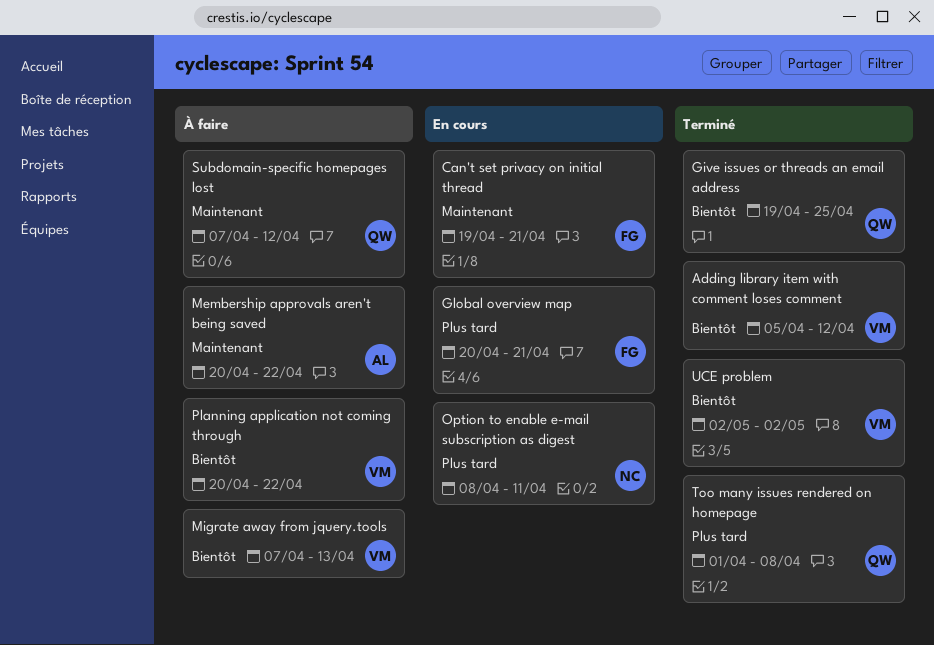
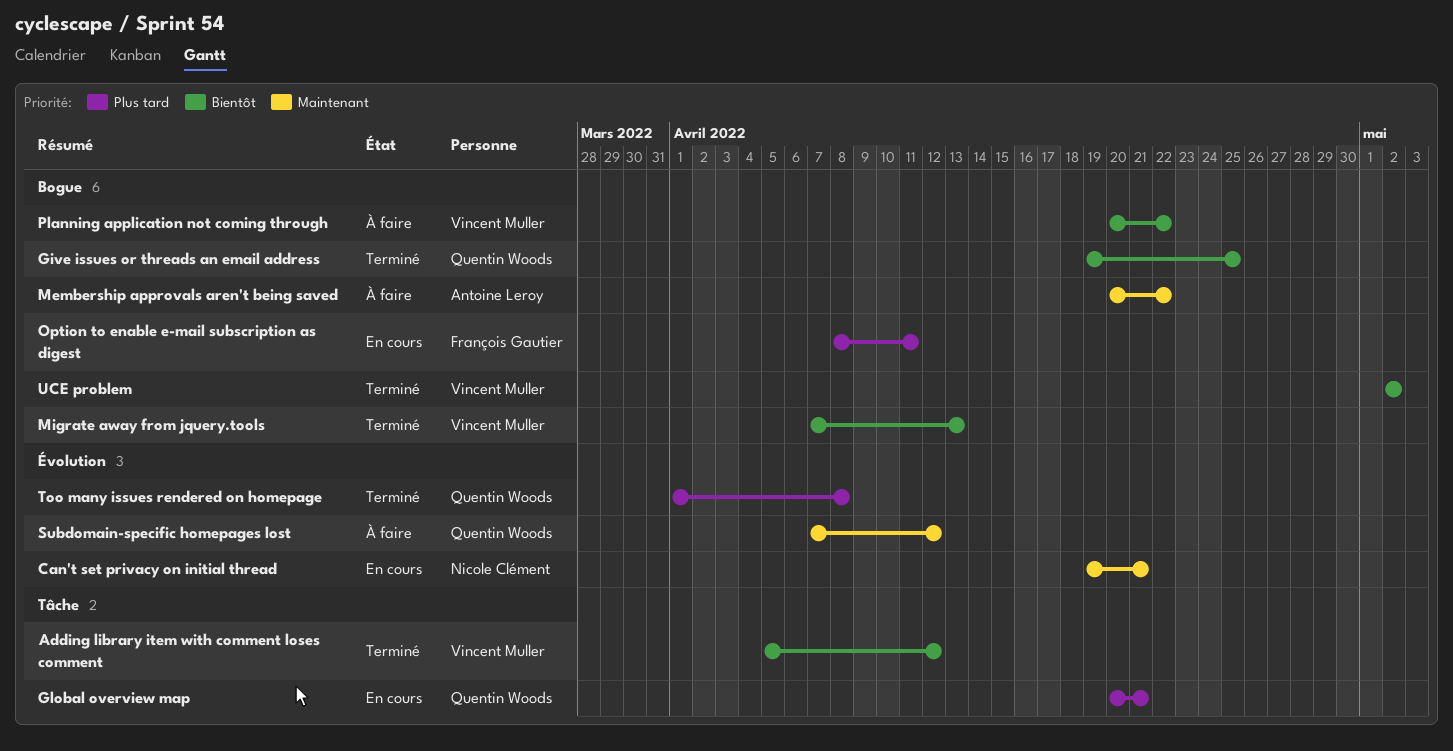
Can't set privacy on initial thread, owner: François Gautier -> Nicole Clément
Global overview map, owner: François Gautier -> Quentin Woods
Migrate away from jquery.tools, status: À faire -> Terminé
Option to enable e-mail subscription as digest, owner: Nicole Clément -> François Gautier

